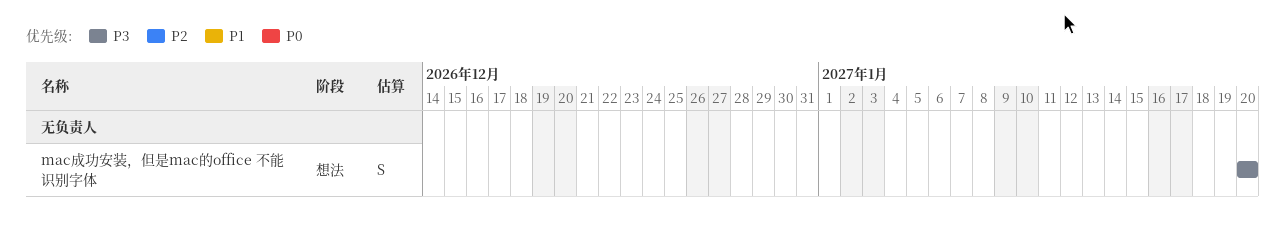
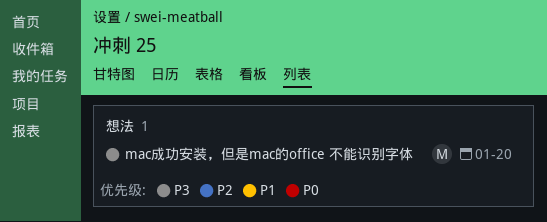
mac成功安装，但是mac的office 不能识别字体, estimate: S -> M

